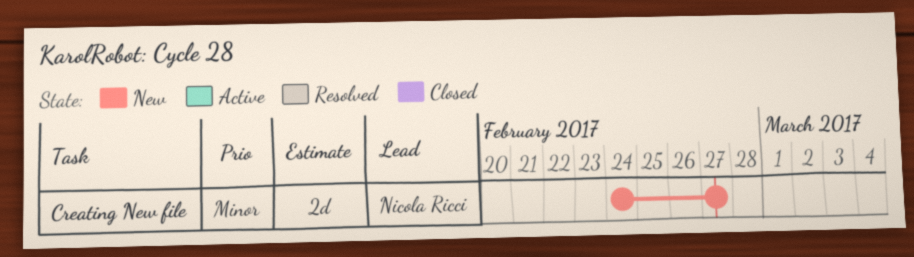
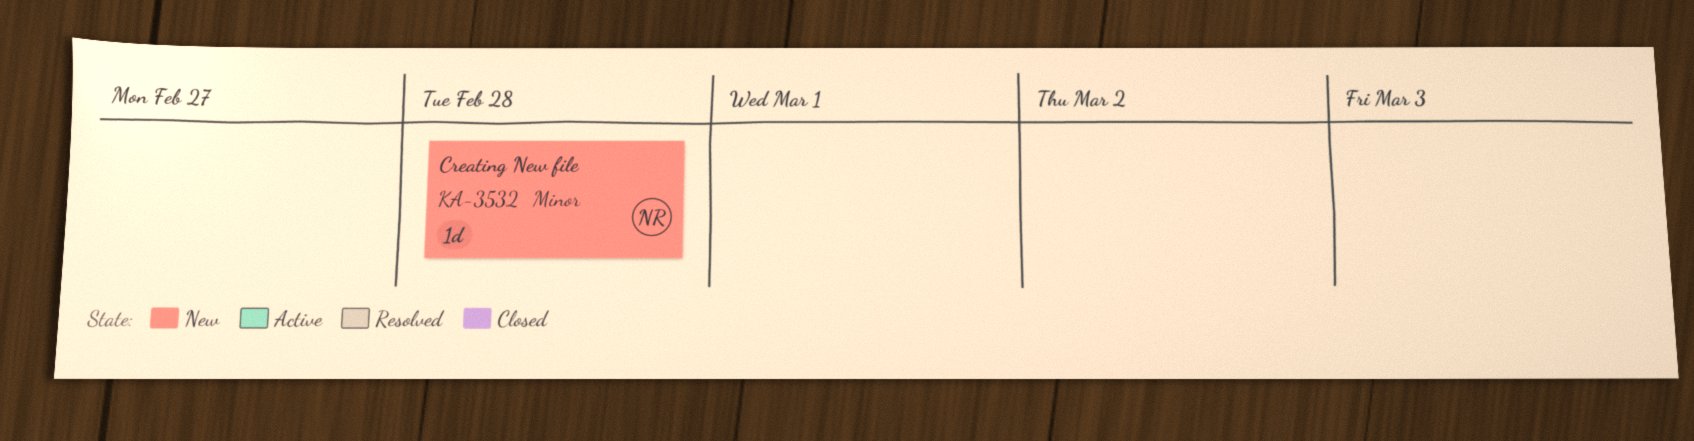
Creating New file, estimate: 2d -> 1d
Creating New file, due: Feb 27 -> Feb 28

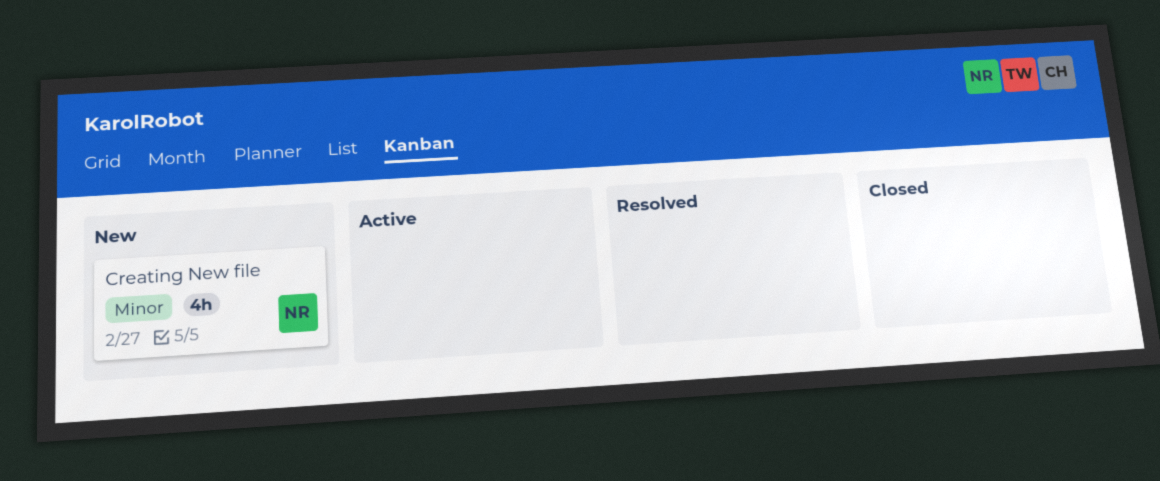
Creating New file, estimate: 1d -> 4h
Creating New file, due: Feb 28 -> Feb 27

